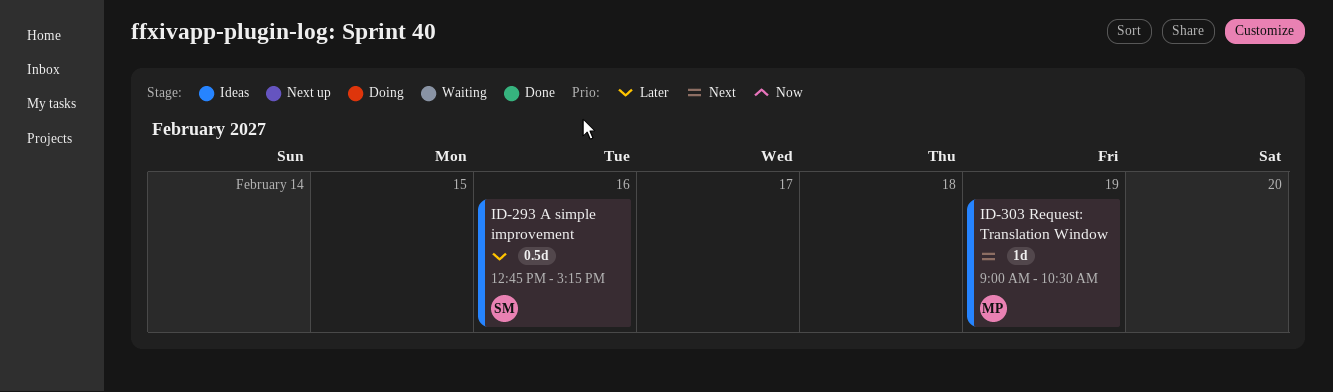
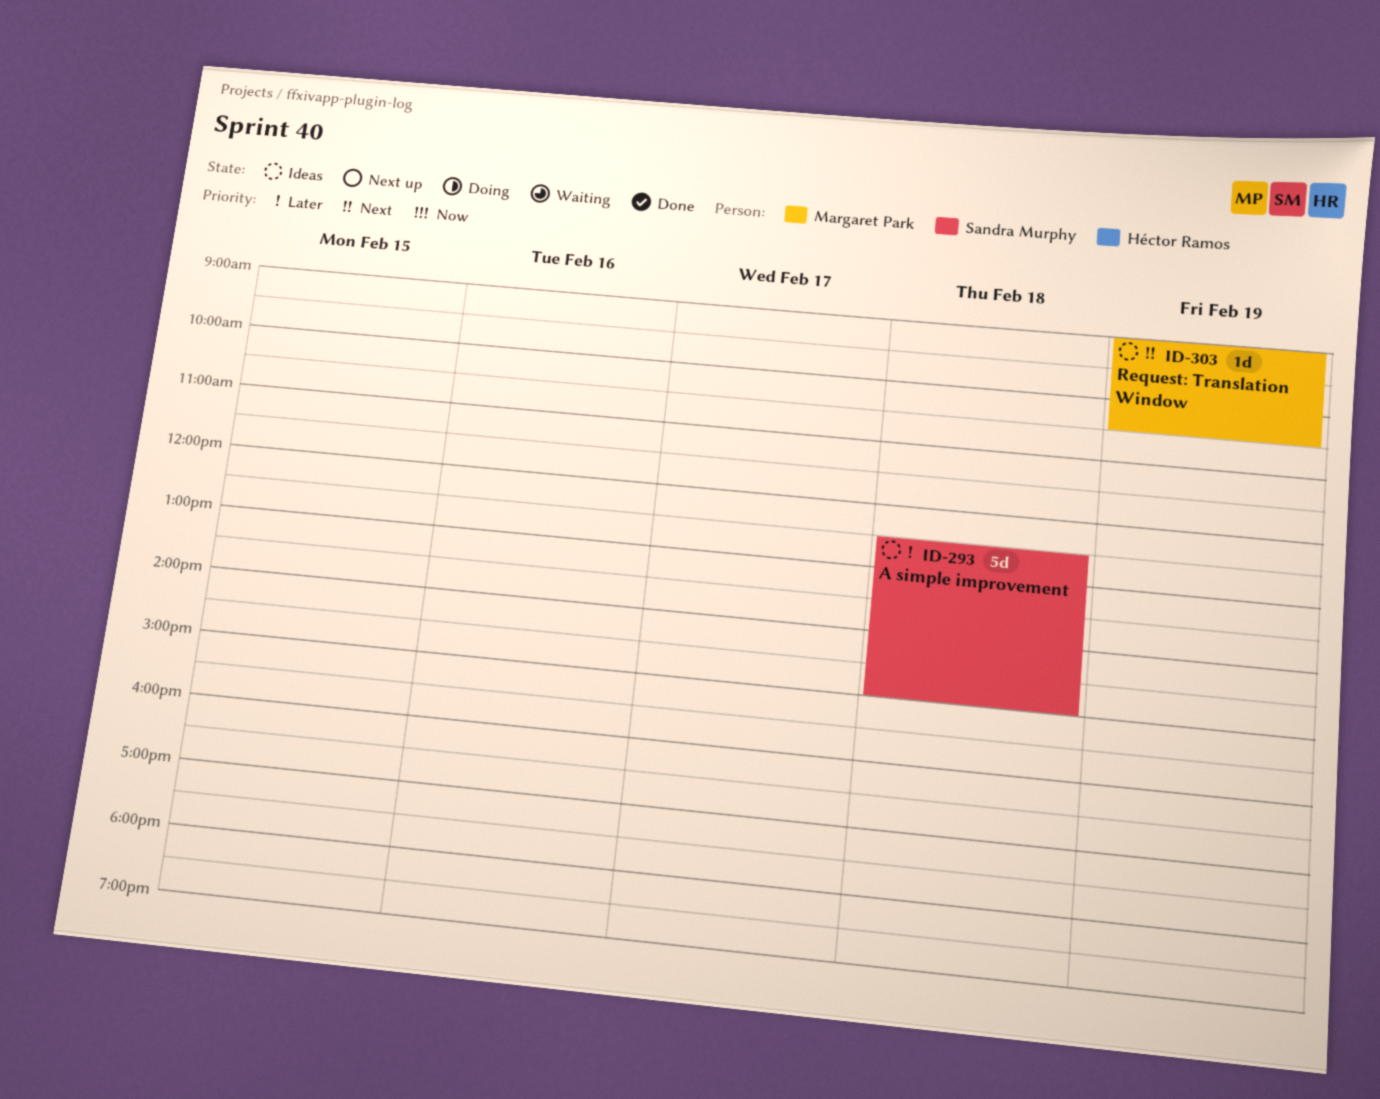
ID-293, estimate: 0.5d -> 5d
ID-293, day: Feb 16 -> Feb 18
ID-293, begins: 12:45 -> 12:30
ID-293, ends: 15:15 -> 15:00

